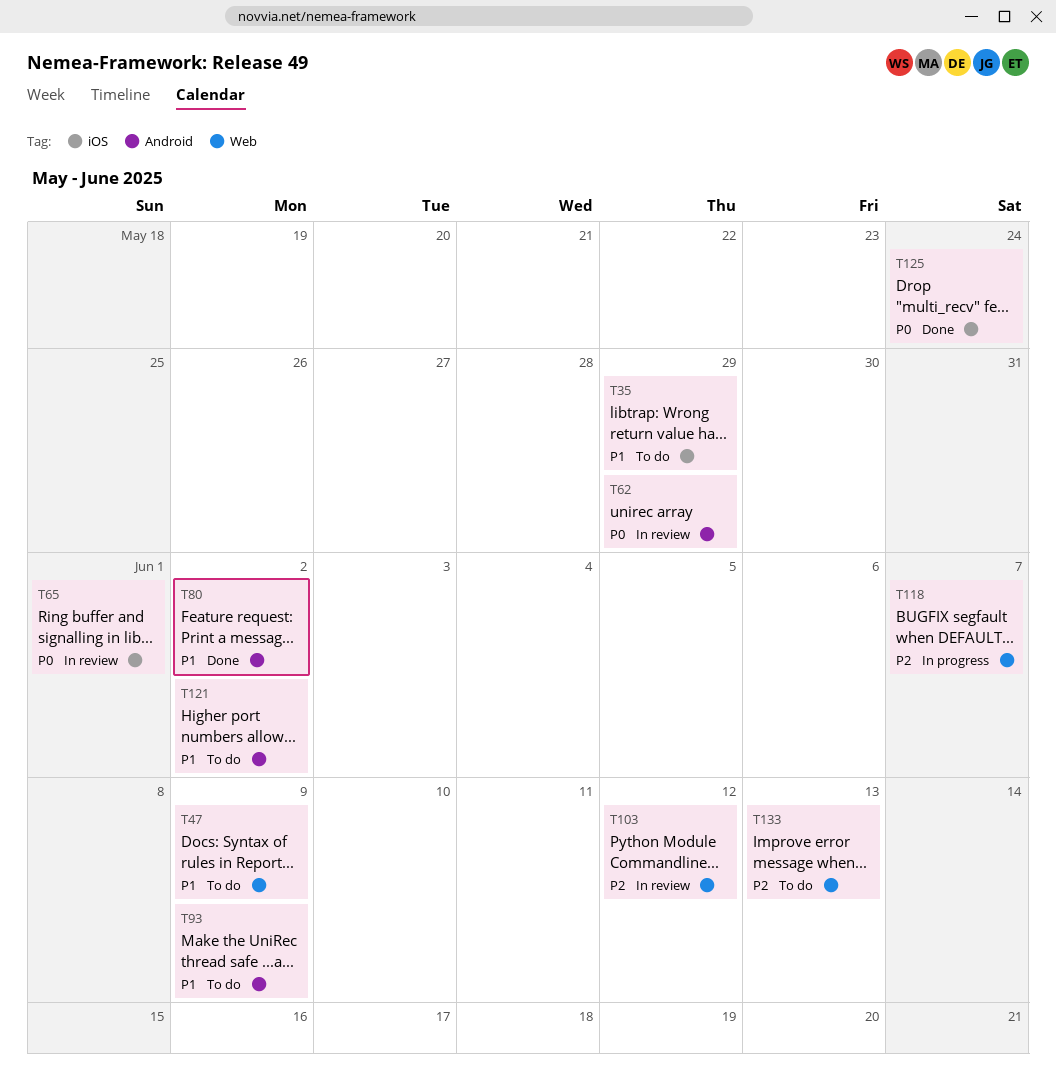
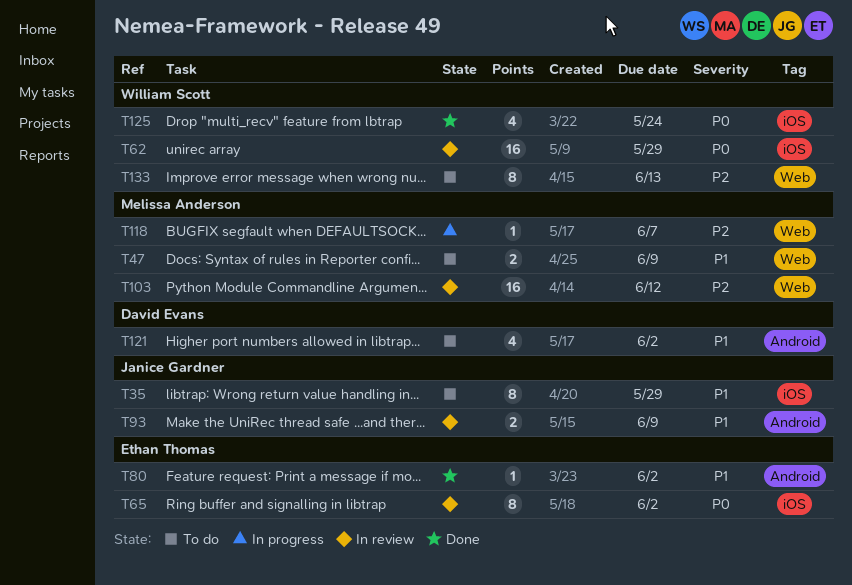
T62, label: Android -> iOS
T65, due: Jun 1 -> Jun 2
T93, status: To do -> In review

